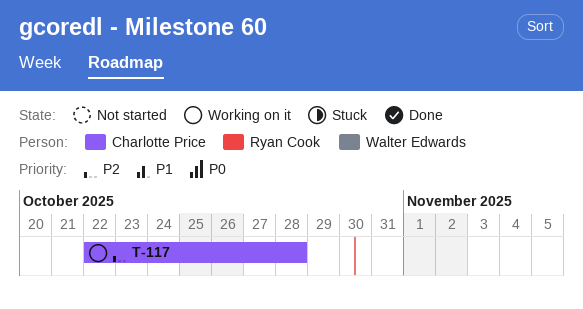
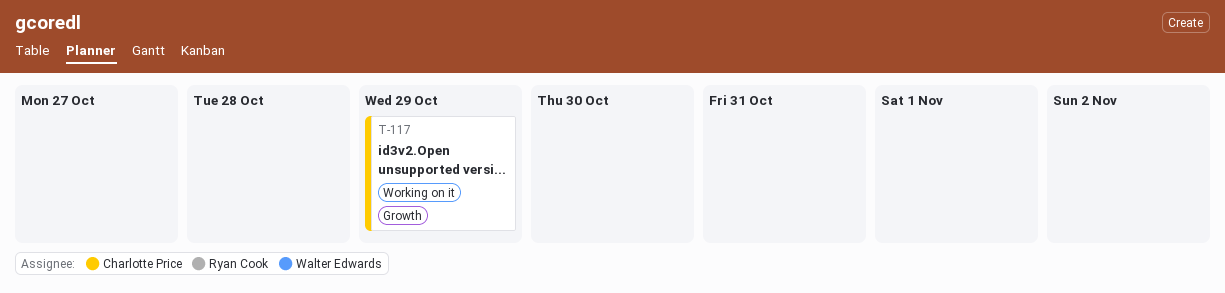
T-117, due: Oct 28 -> Oct 29

